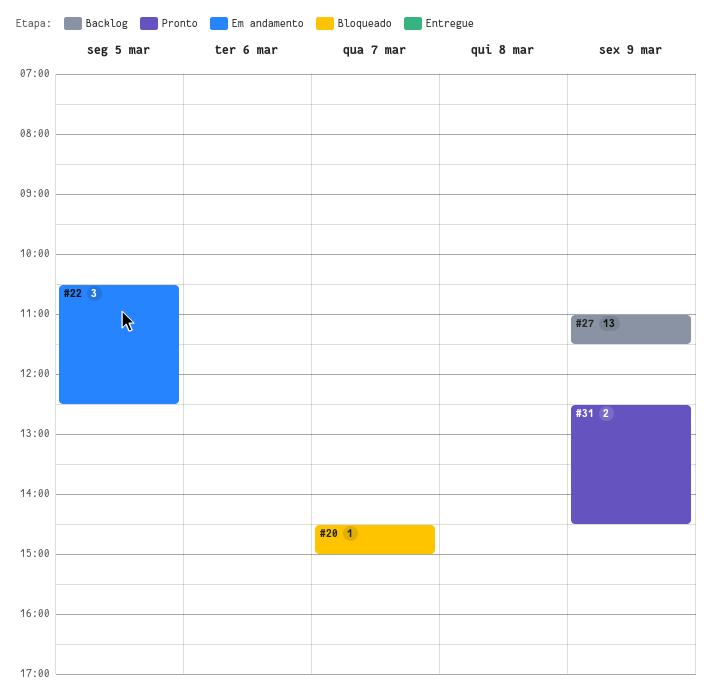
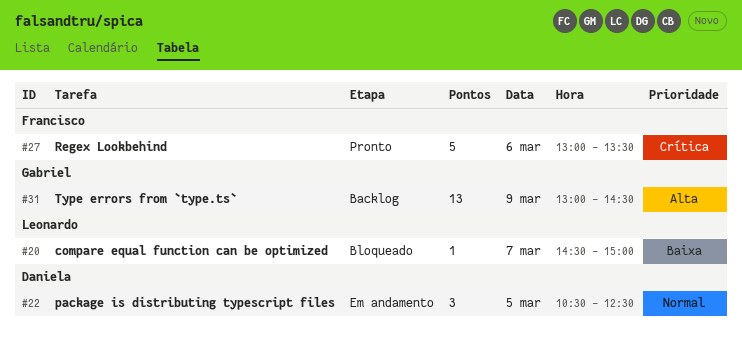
#27, status: Backlog -> Pronto
#27, estimate: 13 -> 5
#27, day: Mar 9 -> Mar 6
#27, begins: 11:00 -> 13:00
#27, ends: 11:30 -> 13:30
#31, status: Pronto -> Backlog
#31, estimate: 2 -> 13
#31, begins: 12:30 -> 13:00

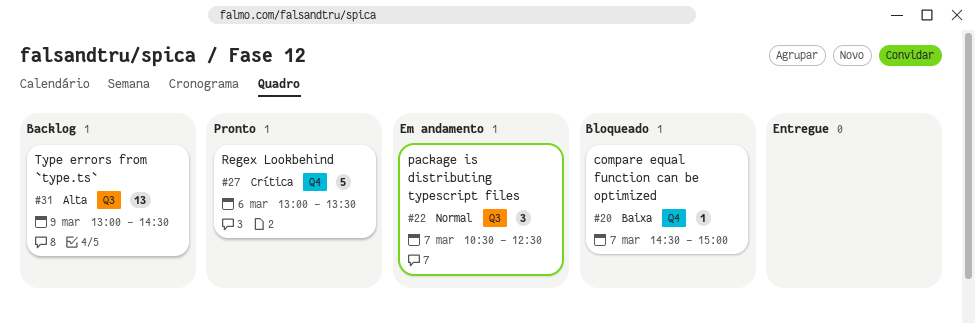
#22, day: Mar 5 -> Mar 7

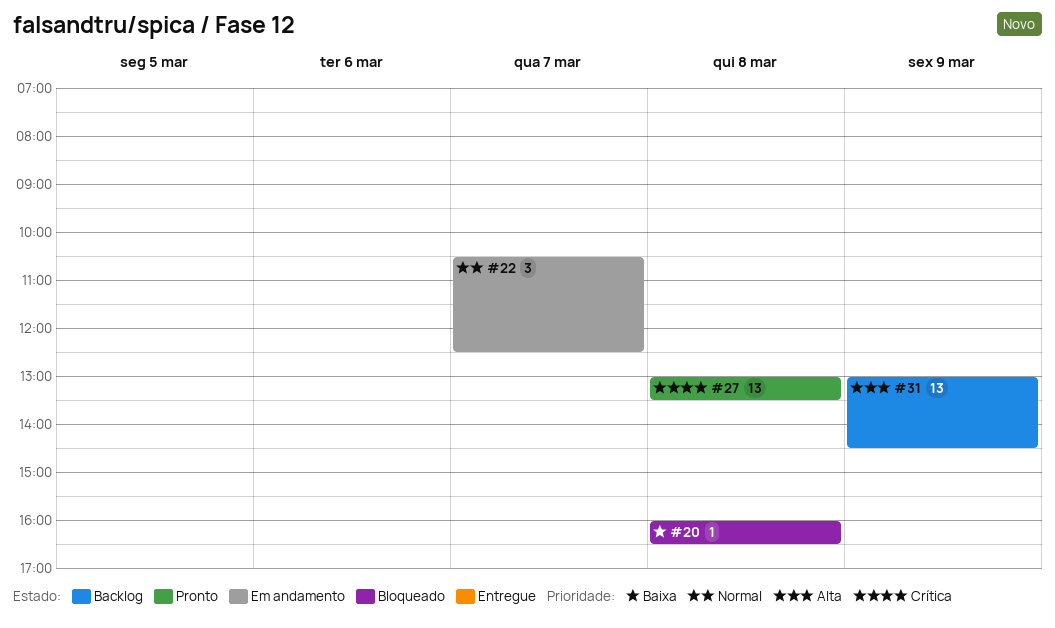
#20, day: Mar 7 -> Mar 8
#20, begins: 14:30 -> 16:00
#20, ends: 15:00 -> 16:30
#27, estimate: 5 -> 13
#27, day: Mar 6 -> Mar 8

